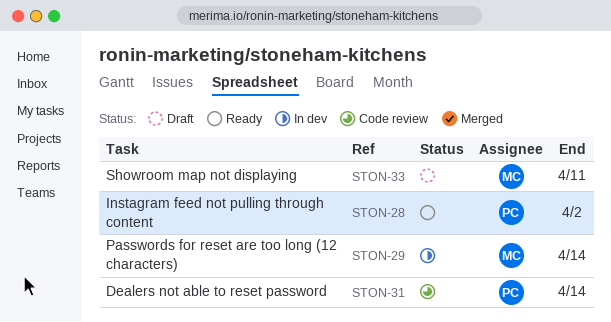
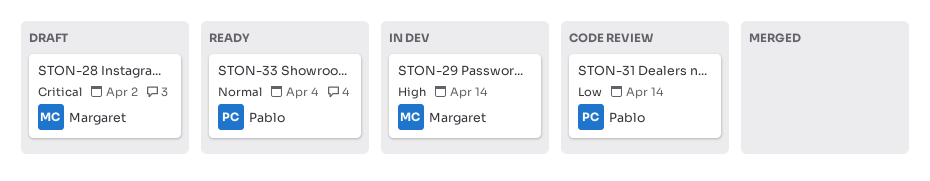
STON-28, status: Ready -> Draft
STON-28, owner: Pablo -> Margaret
STON-33, status: Draft -> Ready
STON-33, owner: Margaret -> Pablo
STON-33, due: Apr 11 -> Apr 4

